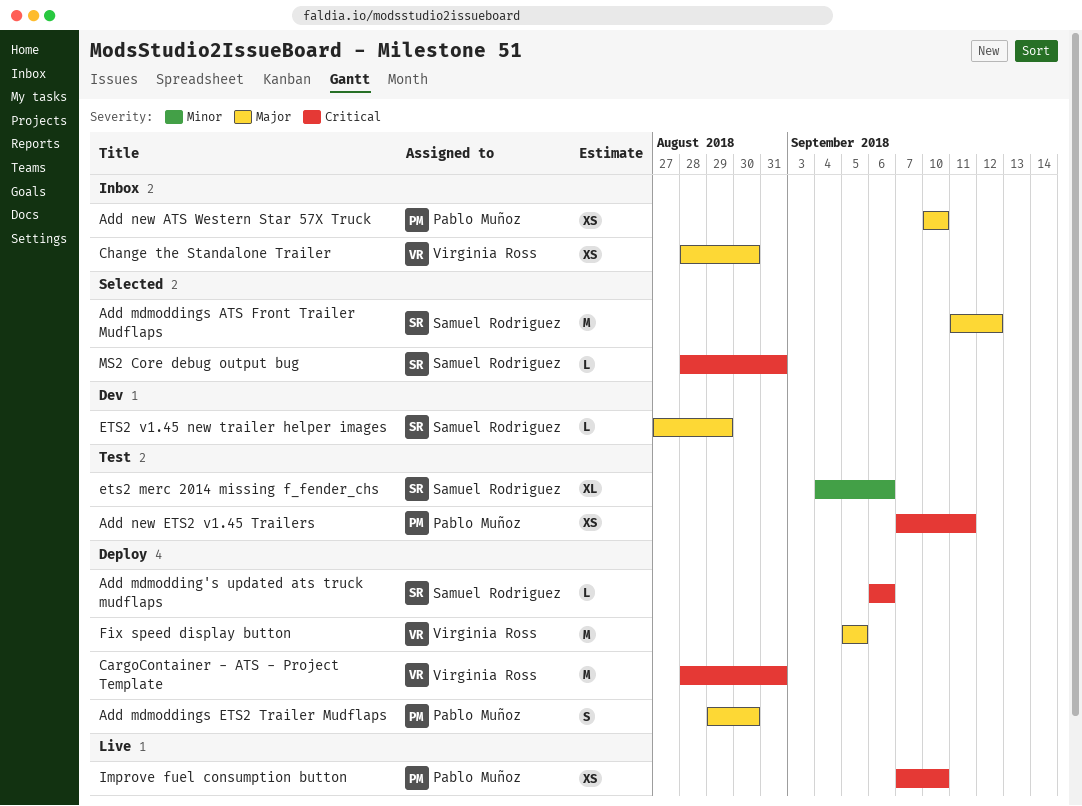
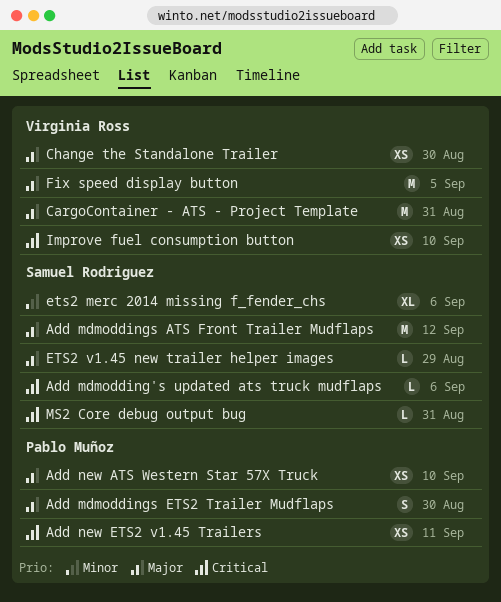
CargoContainer - ATS - Project Template, priority: Critical -> Major
Improve fuel consumption button, owner: Pablo Muñoz -> Virginia Ross

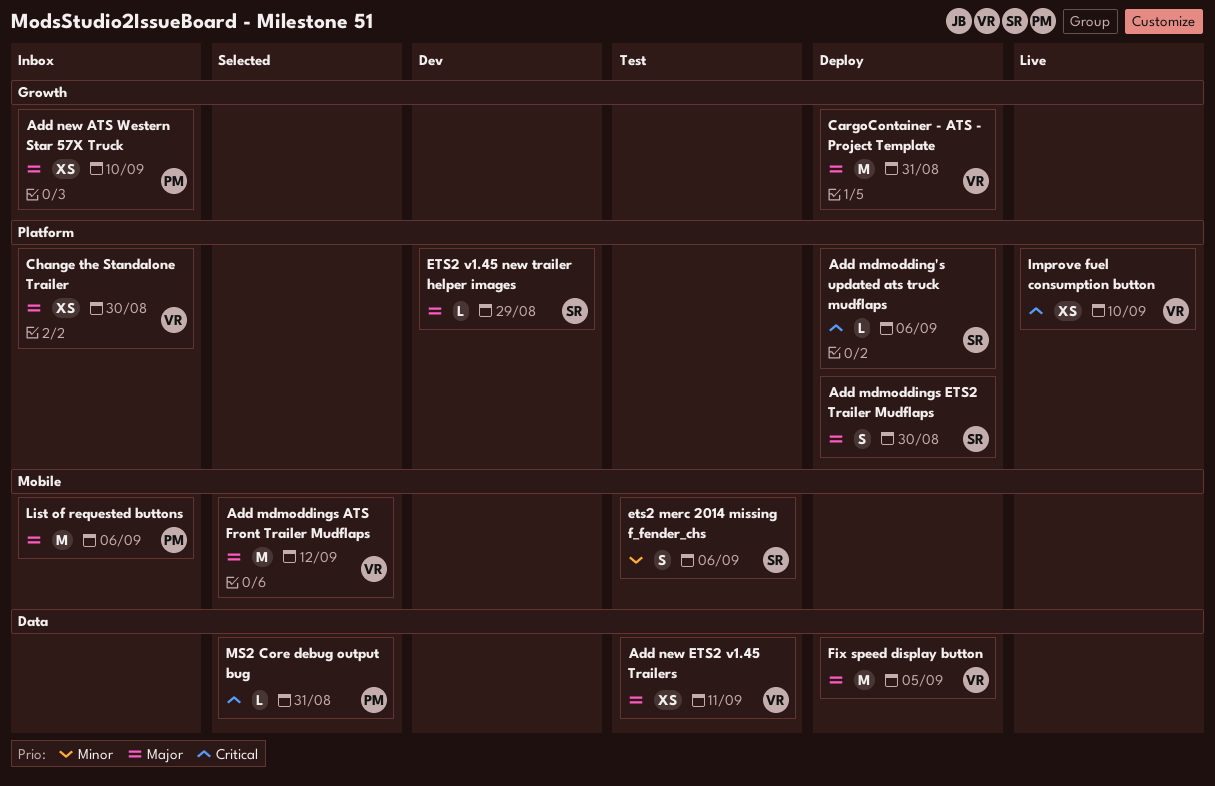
Add mdmoddings ATS Front Trailer Mudflaps, owner: Samuel Rodriguez -> Virginia Ross
Add mdmoddings ETS2 Trailer Mudflaps, owner: Pablo Muñoz -> Samuel Rodriguez
Add new ETS2 v1.45 Trailers, owner: Pablo Muñoz -> Virginia Ross
Add new ETS2 v1.45 Trailers, priority: Critical -> Major
ets2 merc 2014 missing f_fender_chs, estimate: XL -> S
List of requested buttons: none -> present
MS2 Core debug output bug, owner: Samuel Rodriguez -> Pablo Muñoz

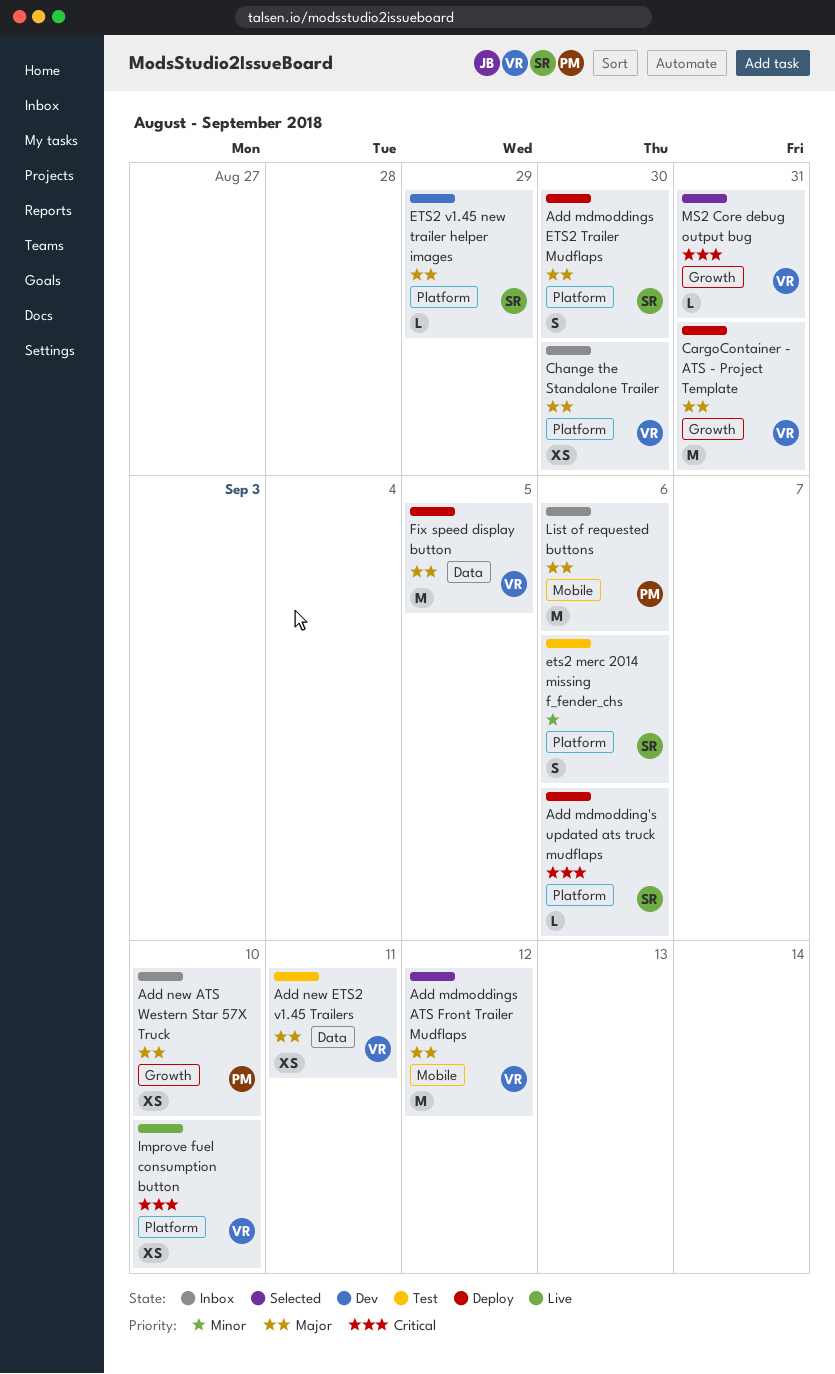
ets2 merc 2014 missing f_fender_chs, label: Mobile -> Platform
MS2 Core debug output bug, owner: PM -> VR
MS2 Core debug output bug, label: Data -> Growth

